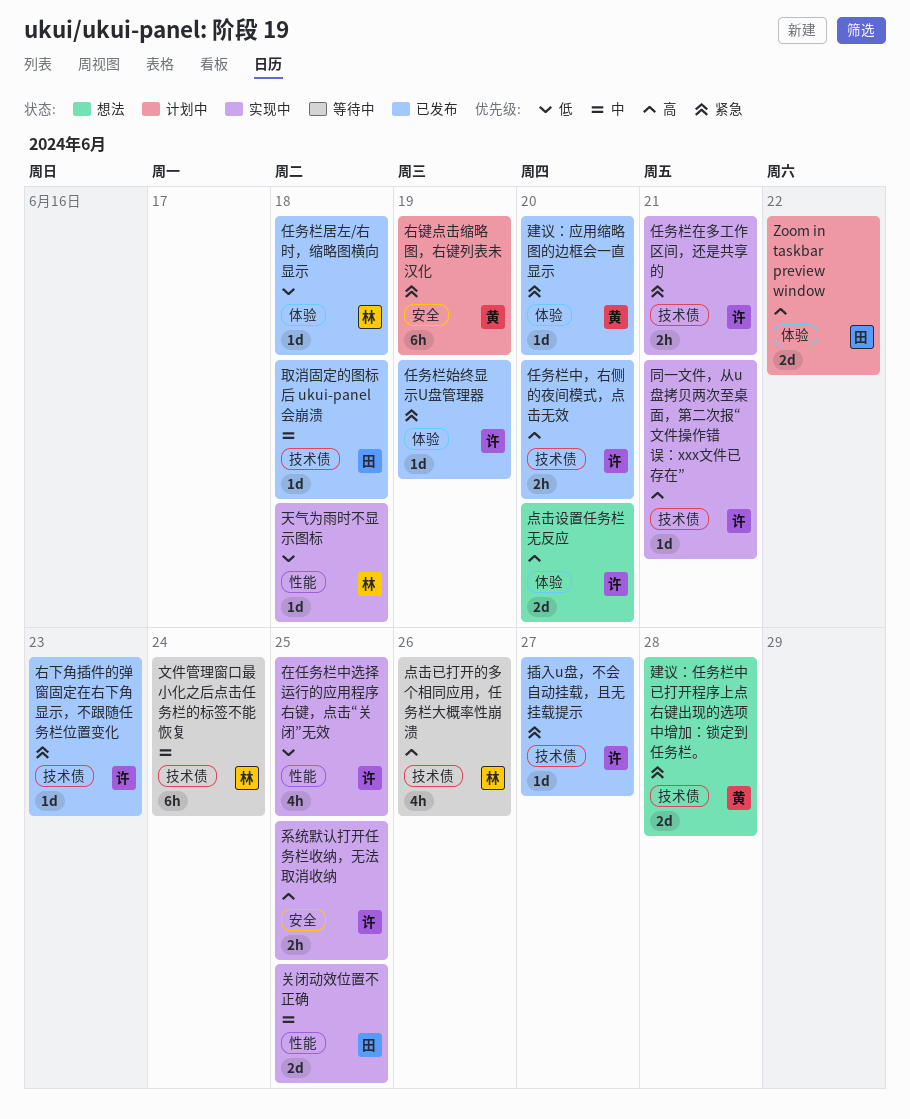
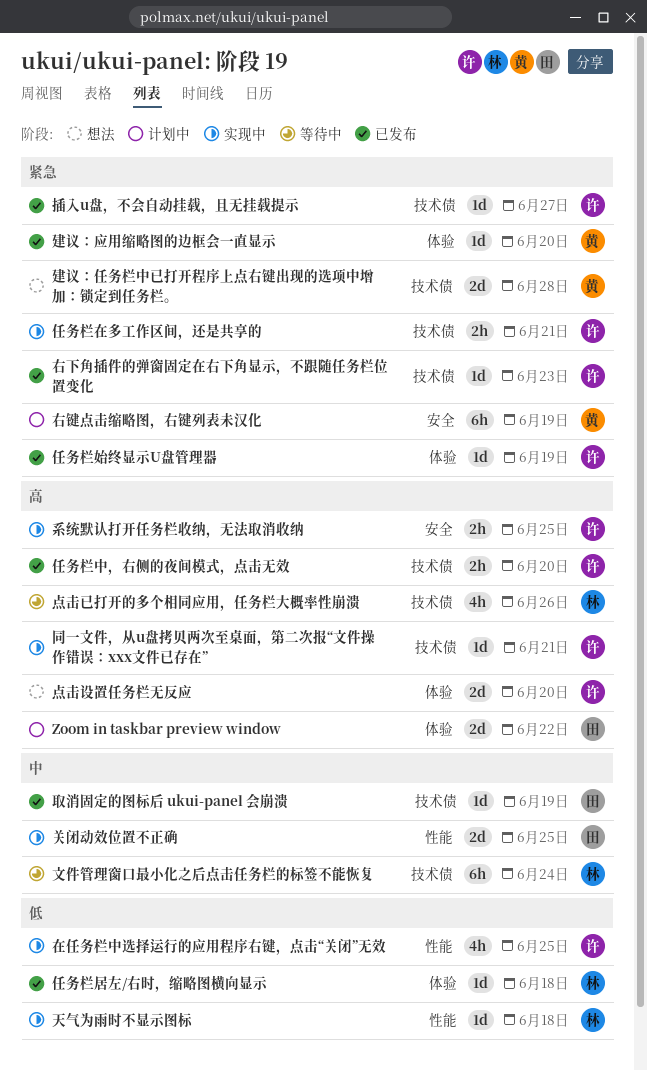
取消固定的图标后 ukui-panel 会崩溃, due: Jun 18 -> Jun 19

